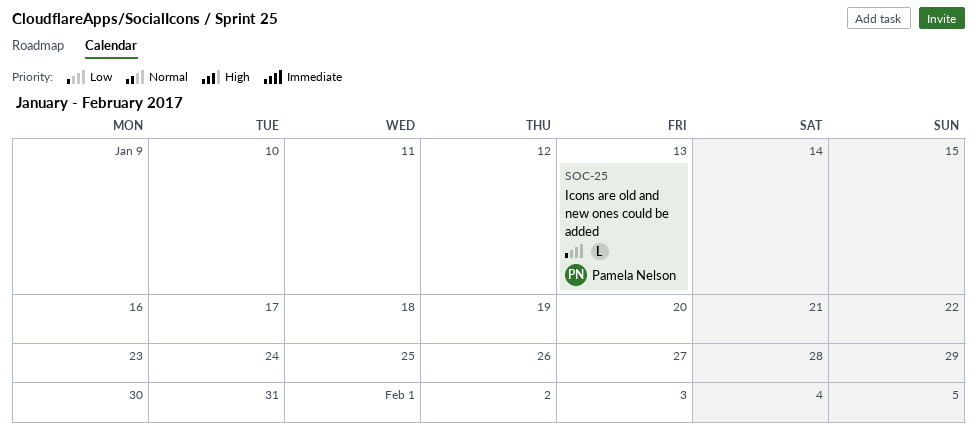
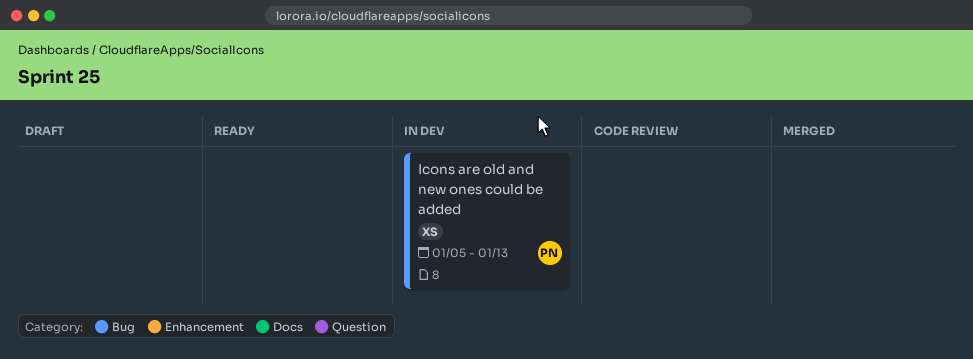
Icons are old and new ones could be added, estimate: L -> XS

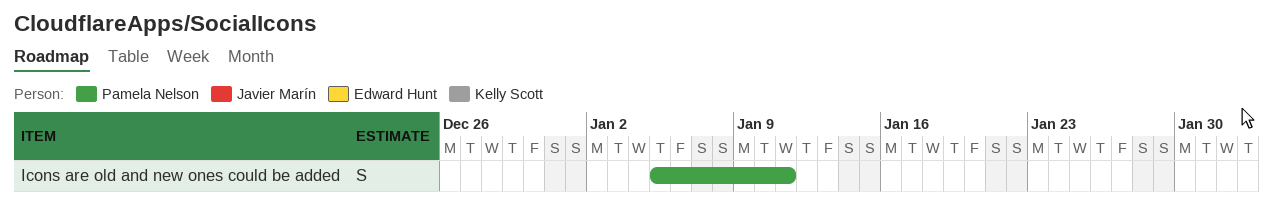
Icons are old and new ones could be added, estimate: XS -> S
Icons are old and new ones could be added, due: Jan 13 -> Jan 11

